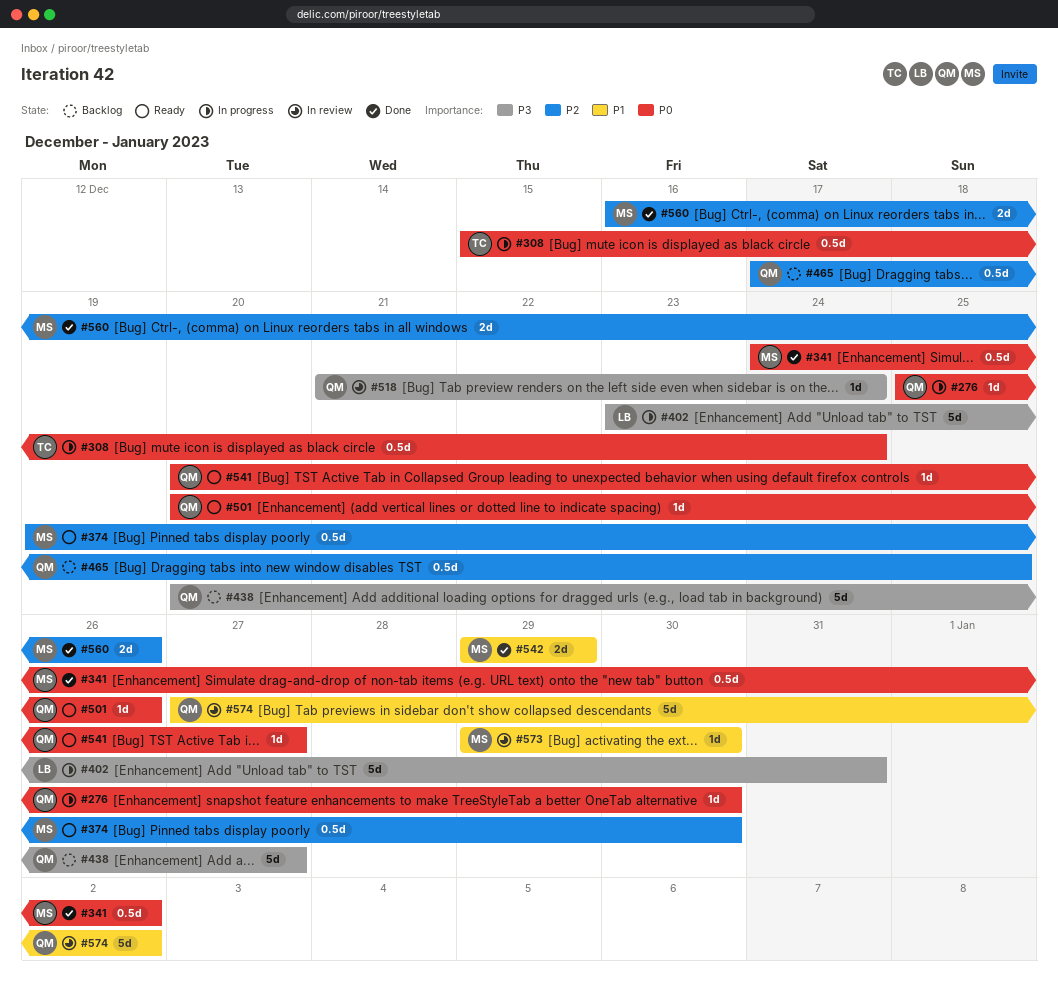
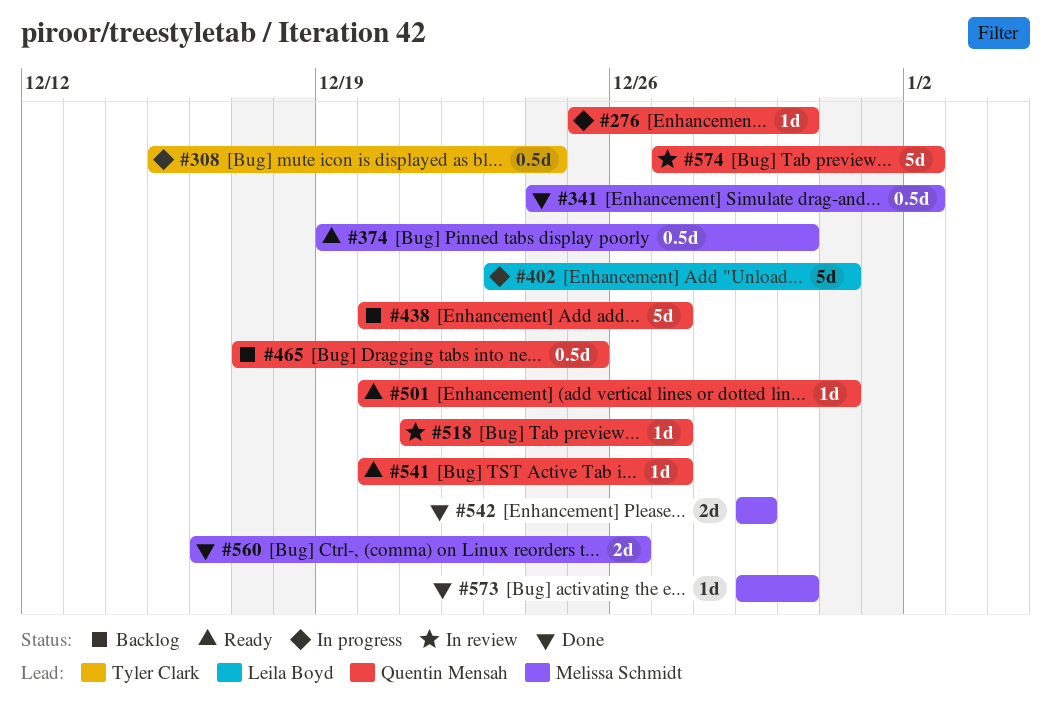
#501, due: Dec 26 -> Dec 31
#518, due: Dec 24 -> Dec 27
#573, status: In review -> Done

